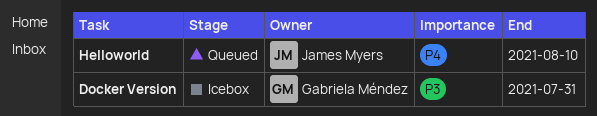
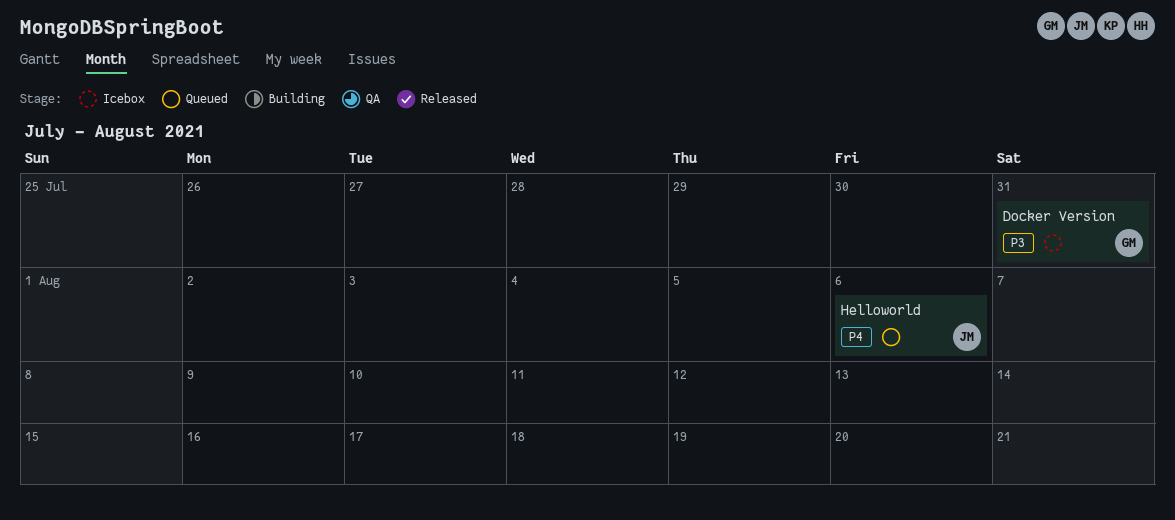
Helloworld, due: Aug 10 -> Aug 6

